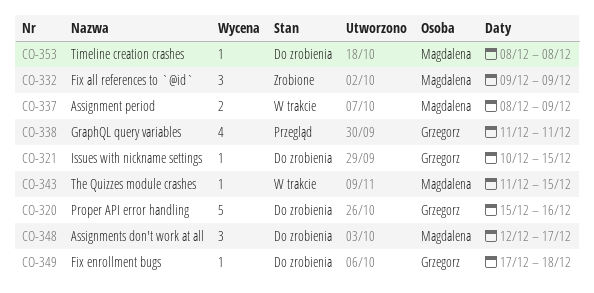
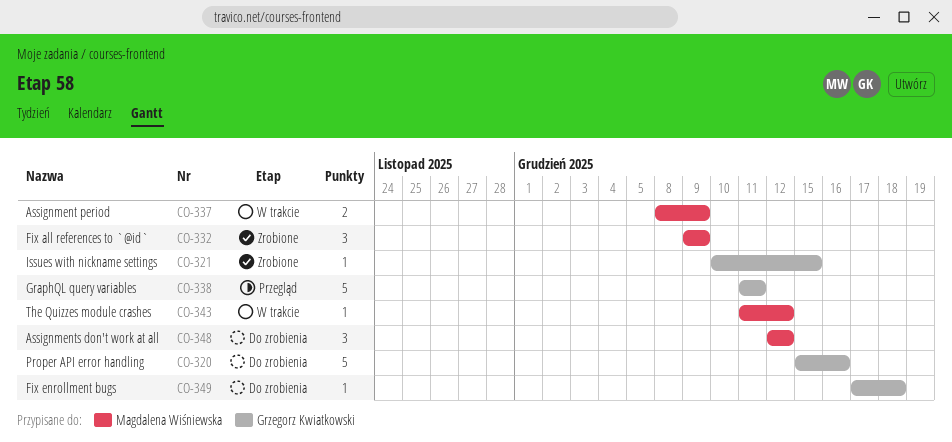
CO-321, status: Do zrobienia -> Zrobione
CO-338, estimate: 4 -> 5
CO-343, due: Dec 15 -> Dec 12
CO-348, due: Dec 17 -> Dec 12
CO-353: present -> none

